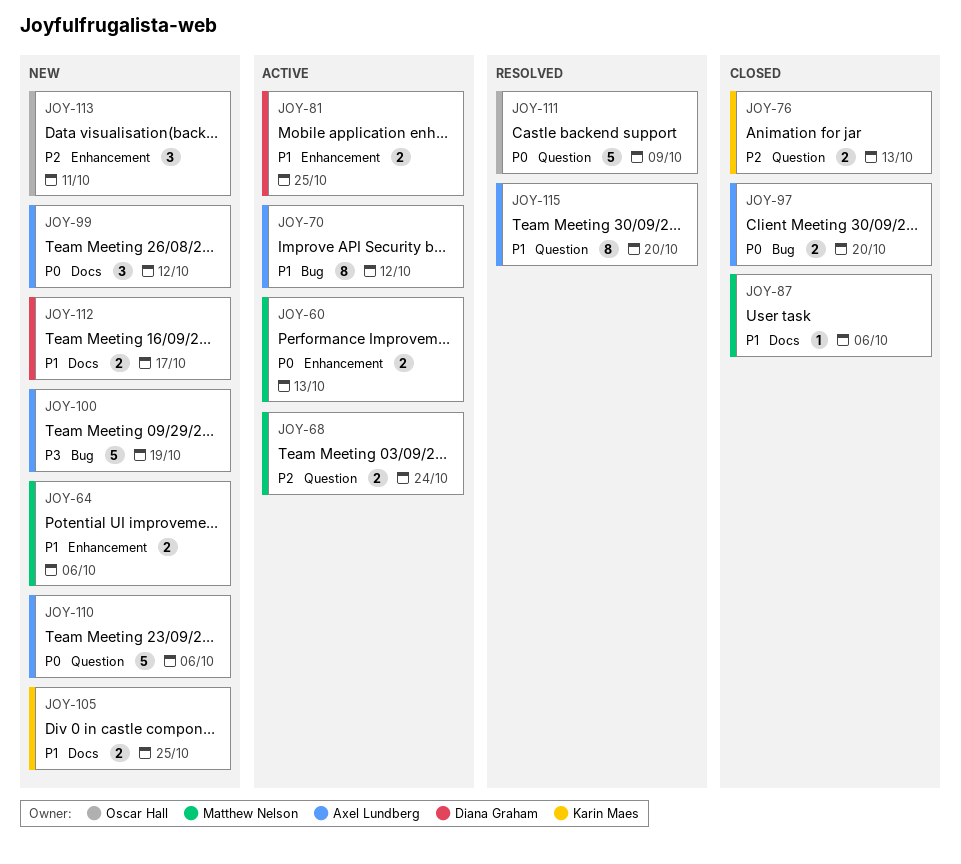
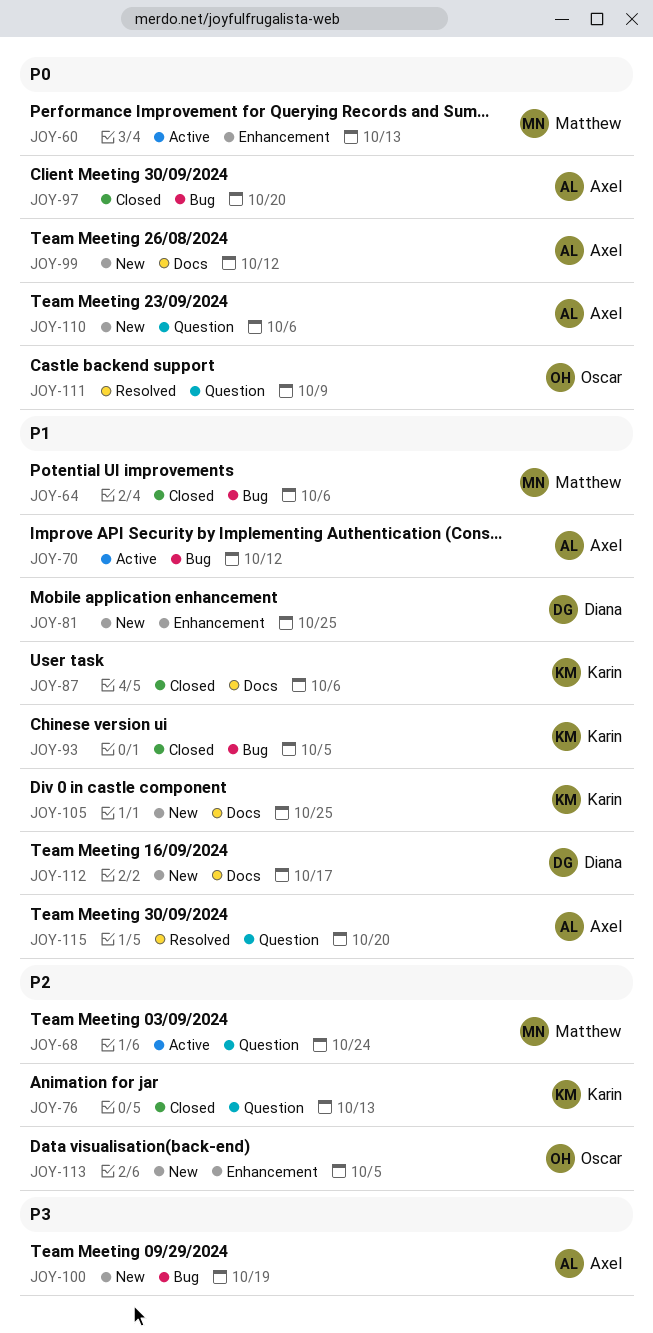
JOY-64, status: New -> Closed
JOY-64, label: Enhancement -> Bug
JOY-81, status: Active -> New
JOY-87, owner: Matthew Nelson -> Karin Maes
JOY-93: none -> present
JOY-113, due: Oct 11 -> Oct 5

